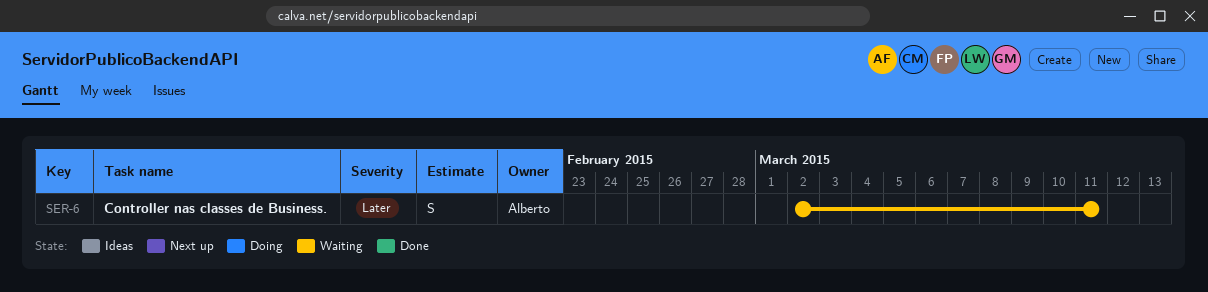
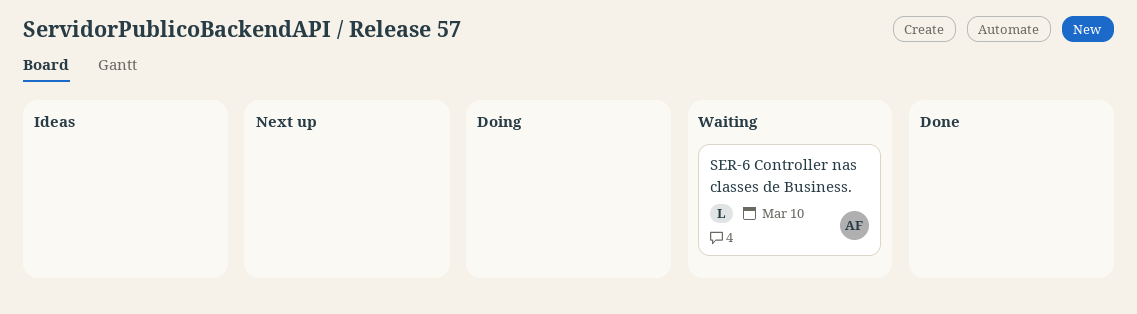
SER-6, estimate: S -> L
SER-6, due: Mar 11 -> Mar 10

